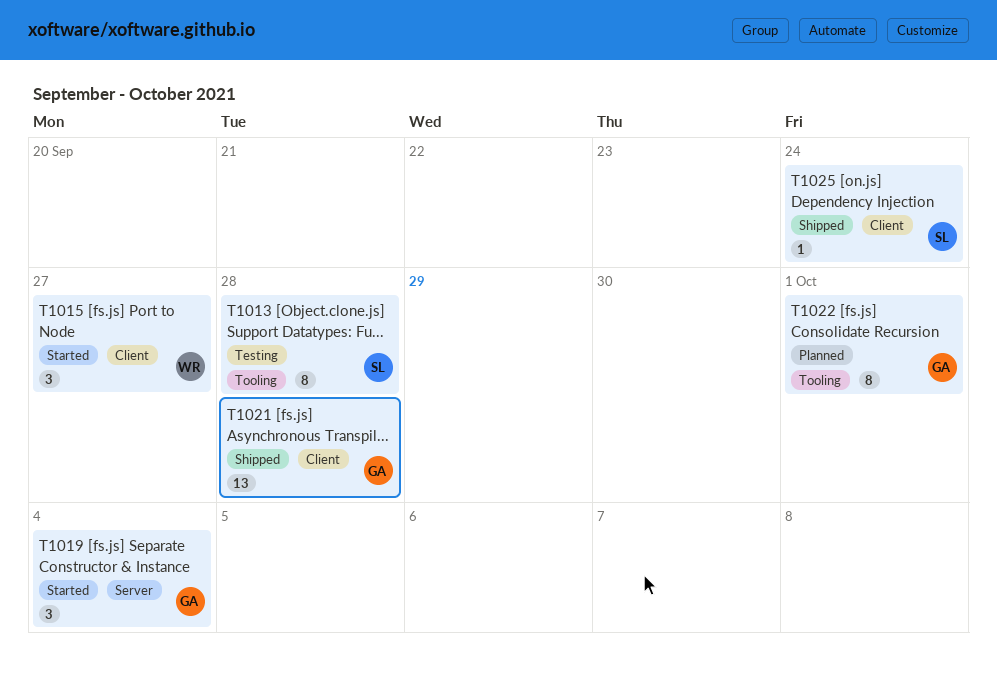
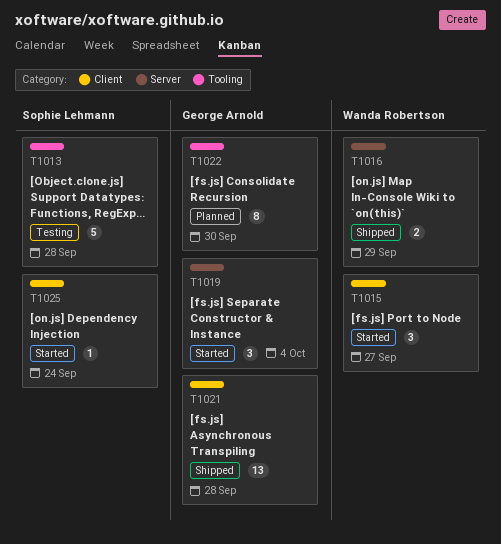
T1013, estimate: 8 -> 5
T1016: none -> present
T1022, due: Oct 1 -> Sep 30
T1025, status: Shipped -> Started

